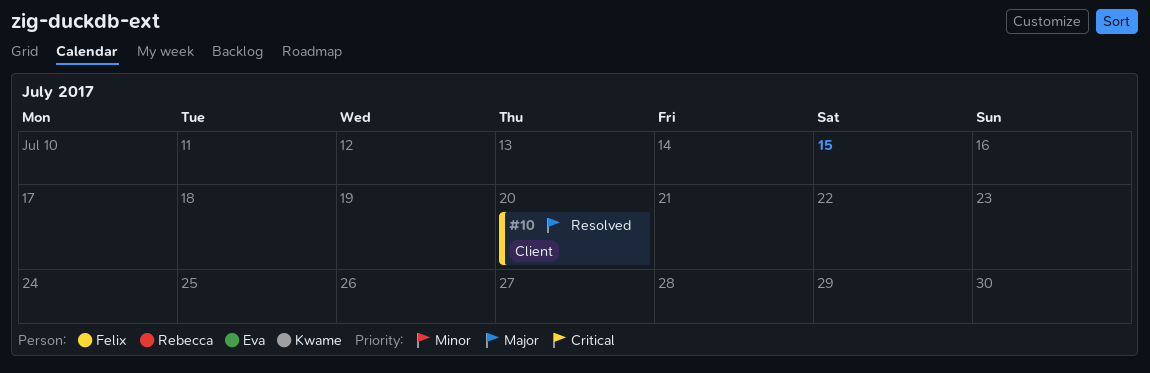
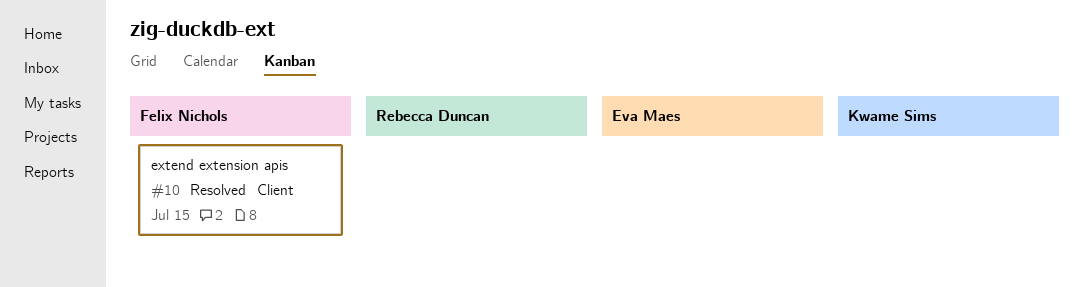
#10, due: Jul 20 -> Jul 15

